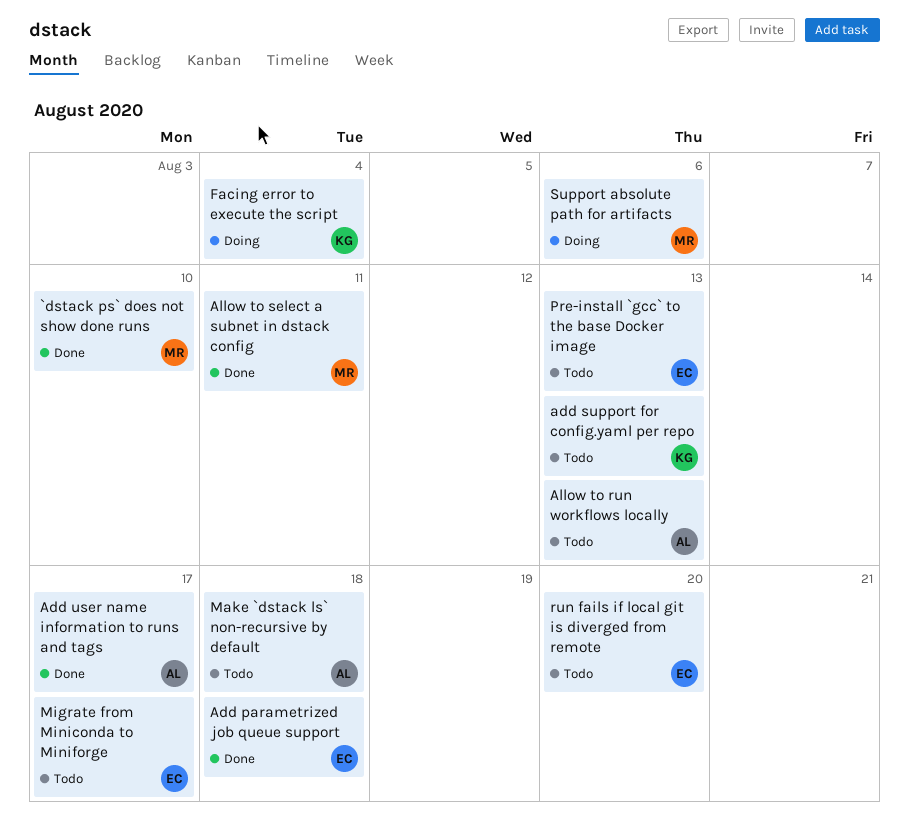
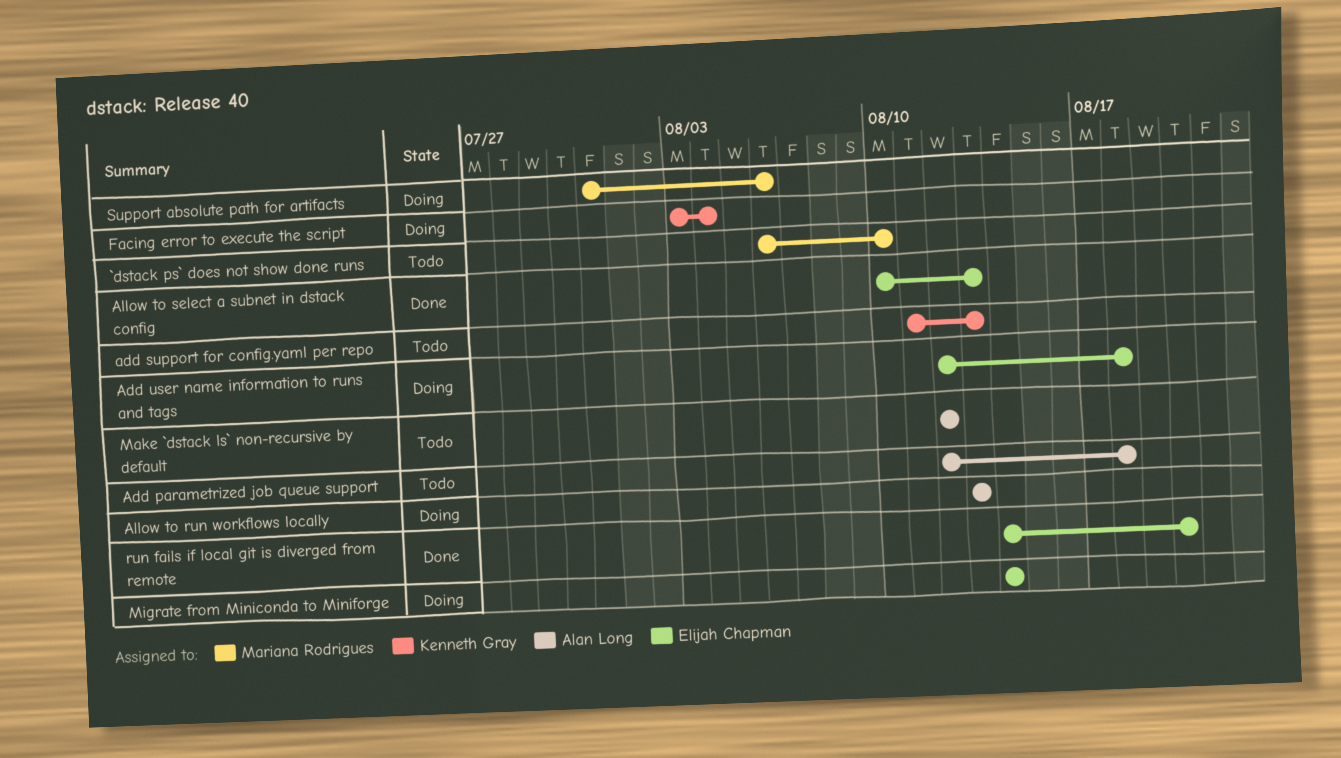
`dstack ps` does not show done runs, status: Done -> Todo
Add parametrized job queue support, status: Done -> Todo
Add parametrized job queue support, owner: Elijah Chapman -> Alan Long
Add user name information to runs and tags, status: Done -> Doing
Add user name information to runs and tags, owner: Alan Long -> Elijah Chapman
Add user name information to runs and tags, due: Aug 17 -> Aug 18
Allow to run workflows locally, status: Todo -> Doing
Allow to select a subnet in dstack config, owner: Mariana Rodrigues -> Elijah Chapman
Allow to select a subnet in dstack config, due: Aug 11 -> Aug 13
Make `dstack ls` non-recursive by default, due: Aug 18 -> Aug 12
Migrate from Miniconda to Miniforge, status: Todo -> Doing
Migrate from Miniconda to Miniforge, due: Aug 17 -> Aug 14
Pre-install `gcc` to the base Docker image: present -> none
run fails if local git is diverged from remote, status: Todo -> Done

